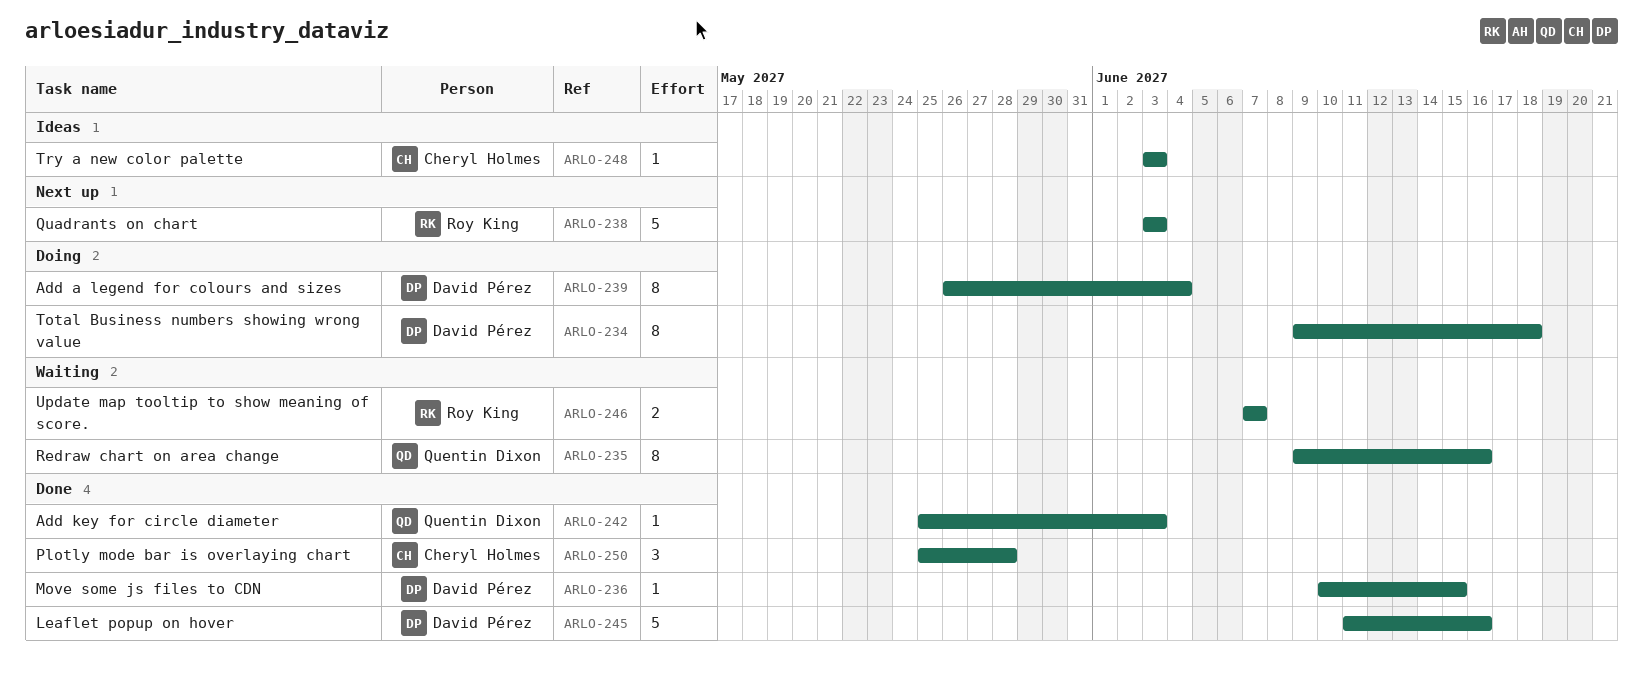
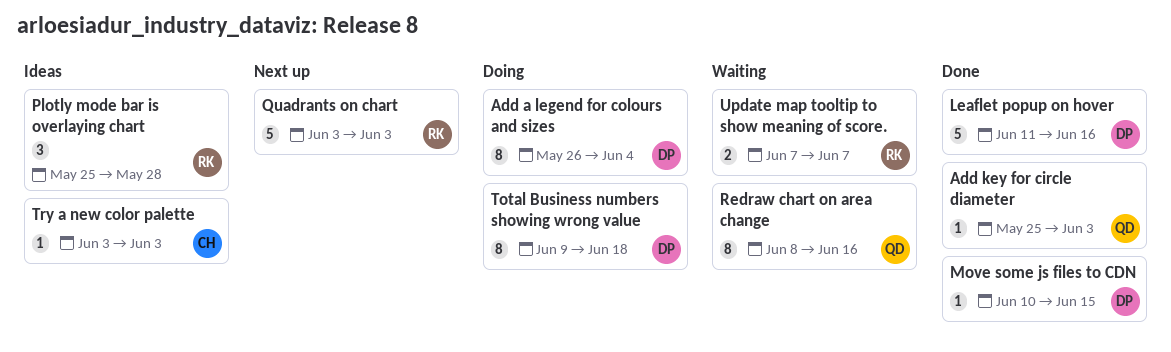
Plotly mode bar is overlaying chart, status: Done -> Ideas
Plotly mode bar is overlaying chart, owner: Cheryl Holmes -> Roy King
Redraw chart on area change, start: Jun 9 -> Jun 8

